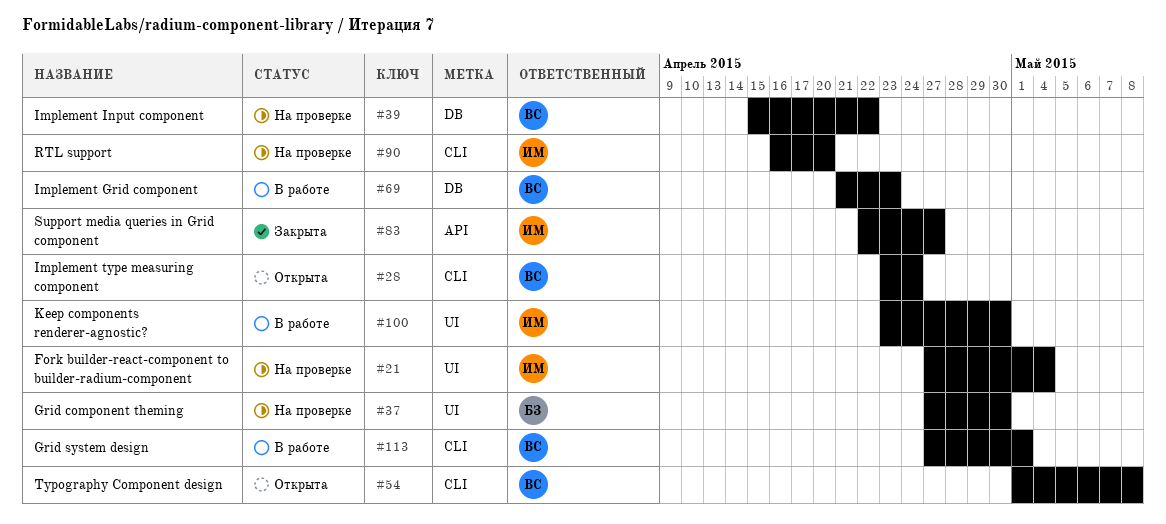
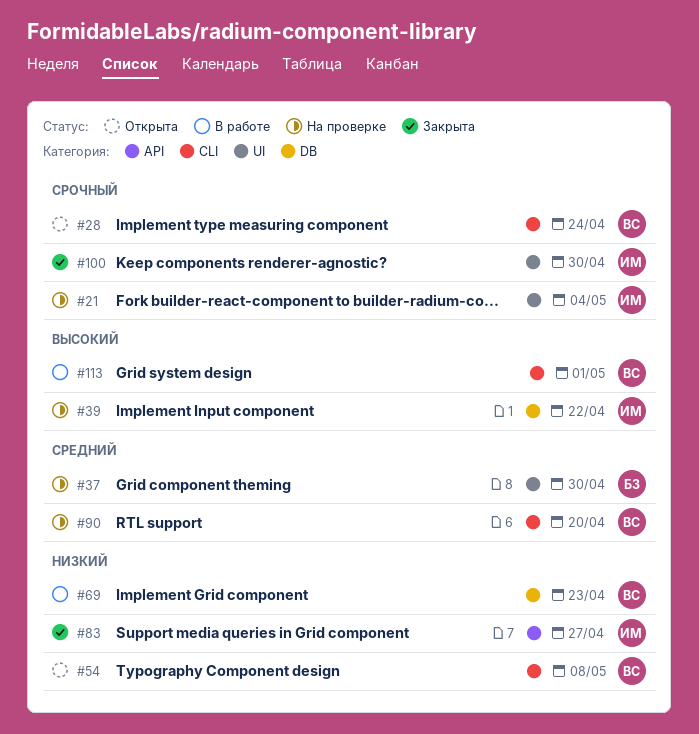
#39, owner: ВС -> ИМ
#90, owner: ИМ -> ВС
#100, status: В работе -> Закрыта

